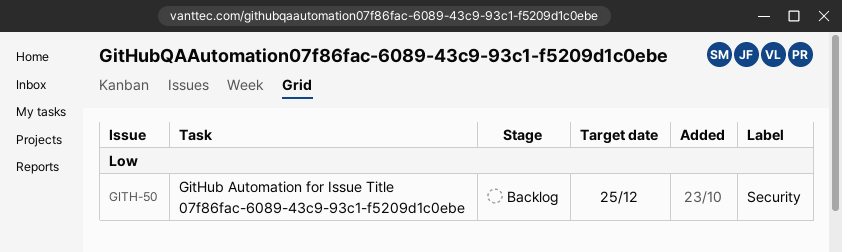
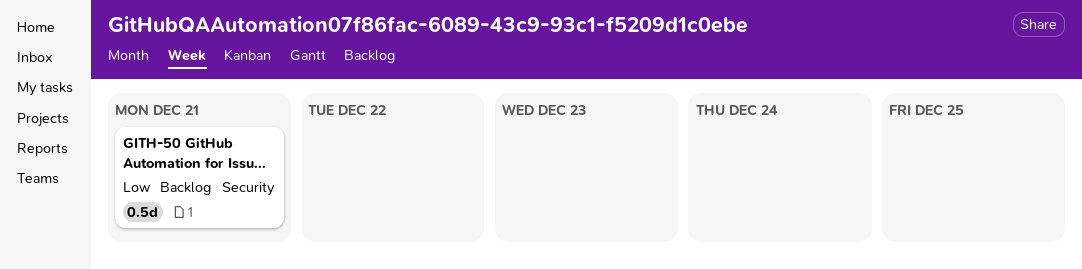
GITH-50, due: Dec 25 -> Dec 21

